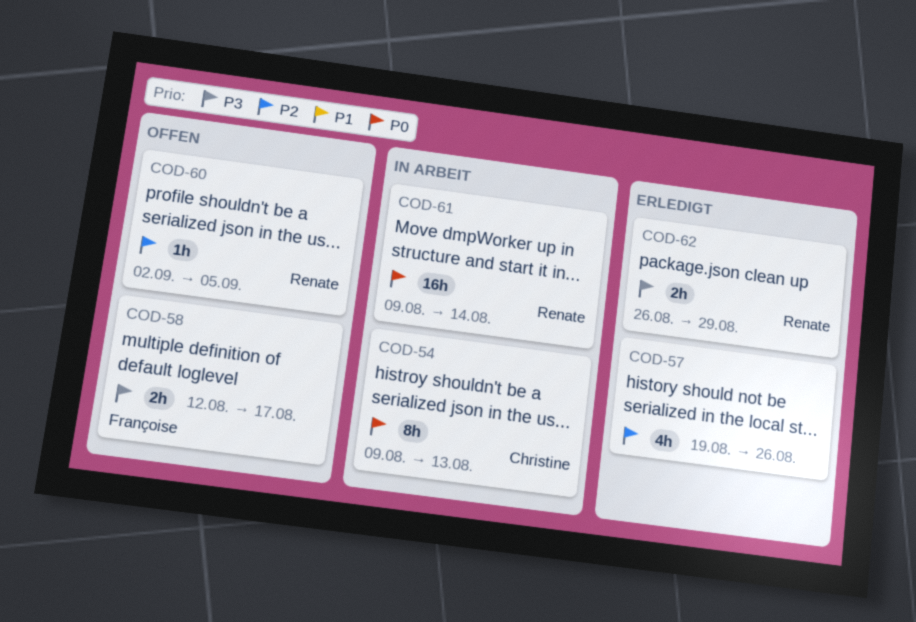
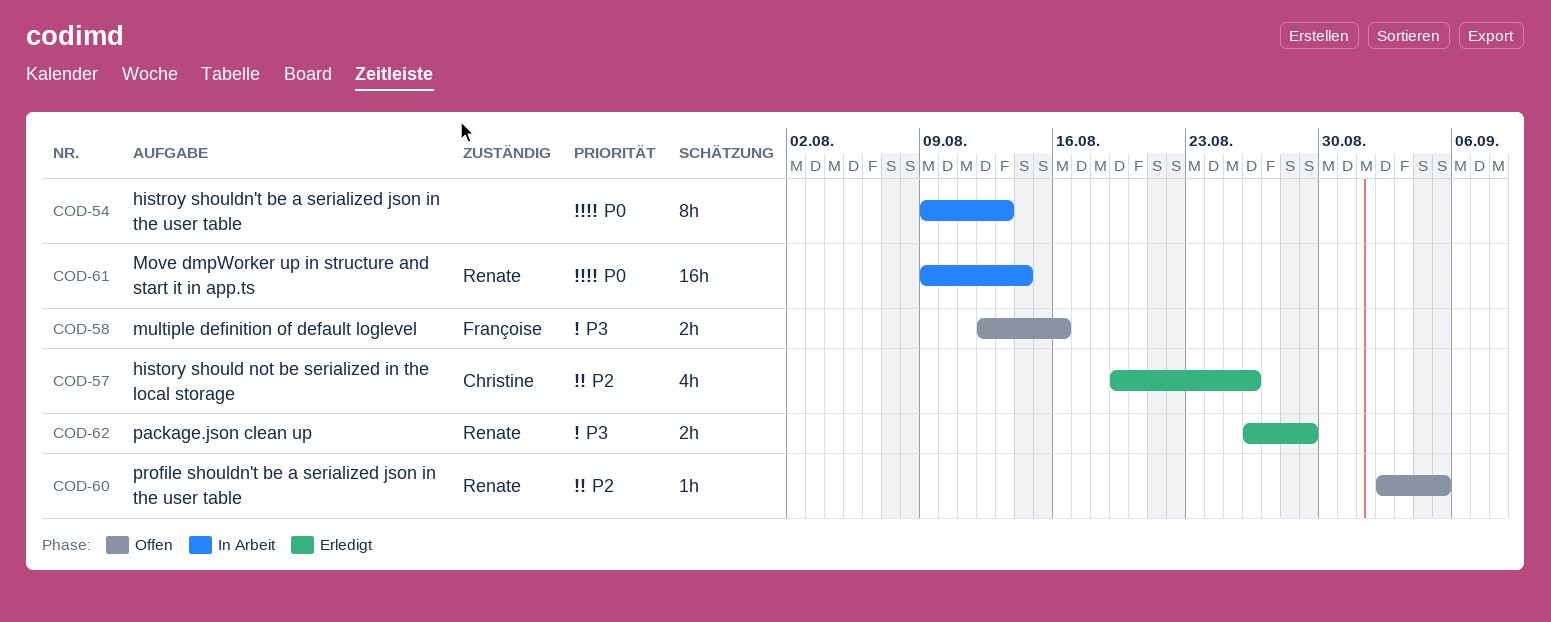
COD-54, owner: Christine -> none
COD-57, owner: none -> Christine
COD-58, due: Aug 17 -> Aug 16

